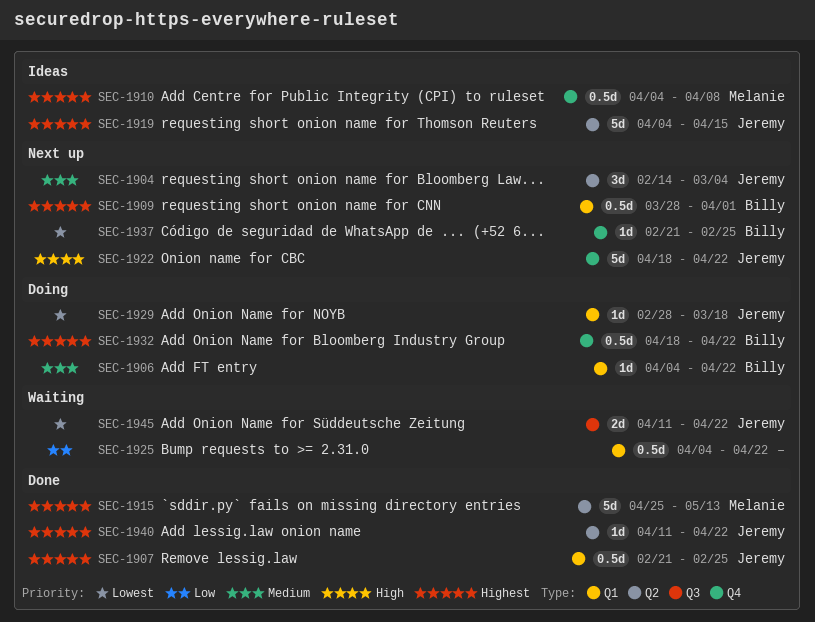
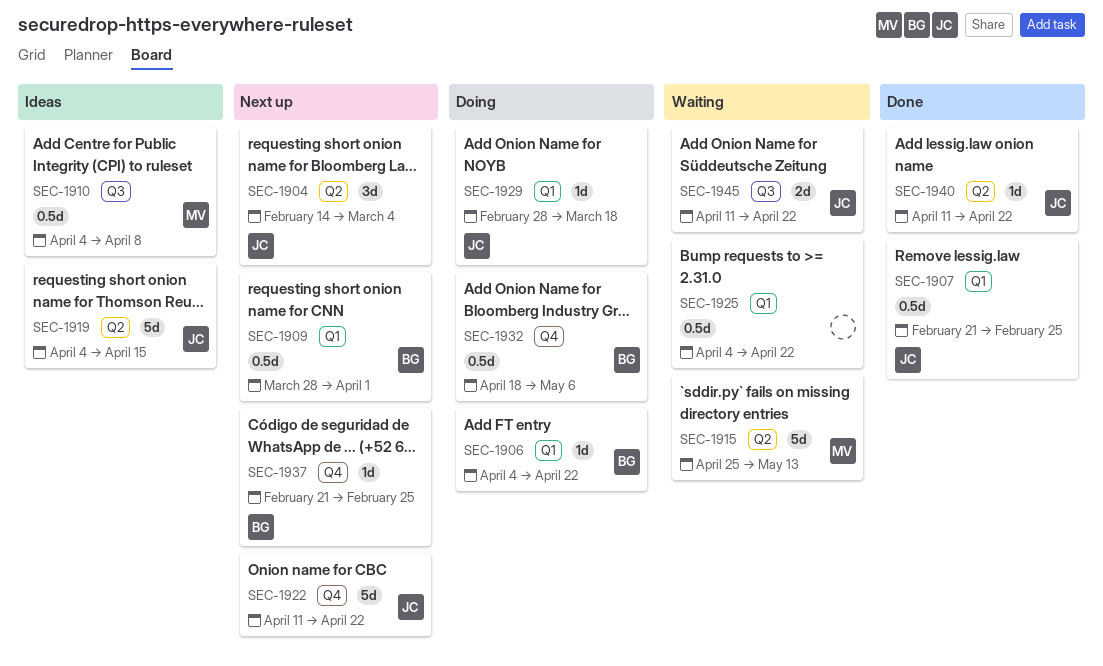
SEC-1910, label: Q4 -> Q3
SEC-1915, status: Done -> Waiting
SEC-1922, start: Apr 18 -> Apr 11
SEC-1932, due: Apr 22 -> May 6

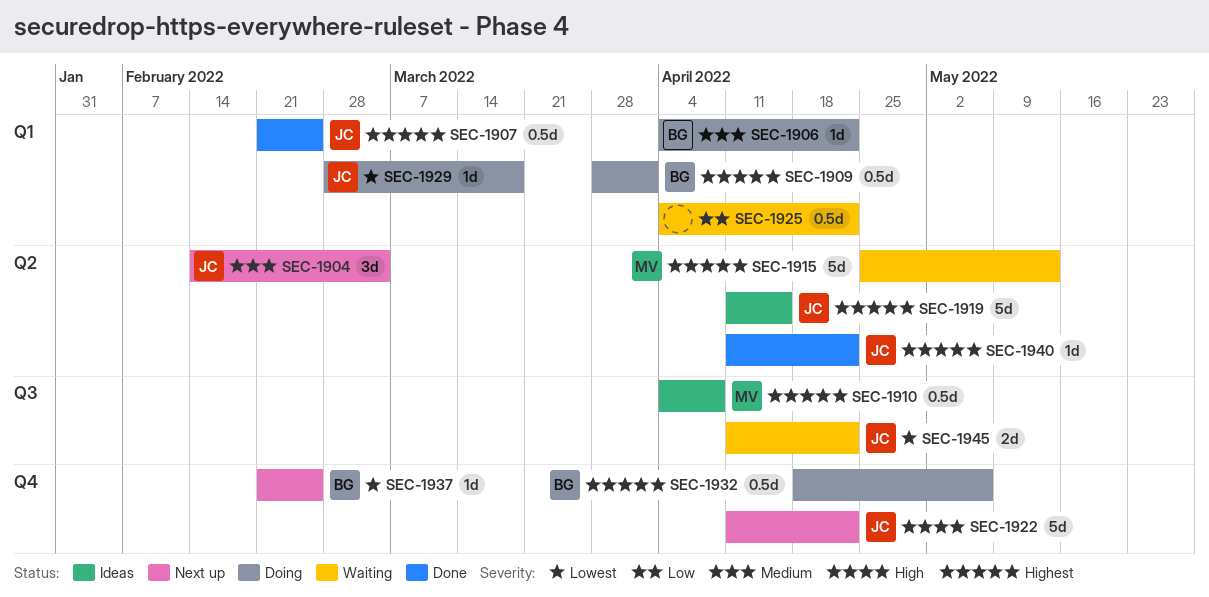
SEC-1909, status: Next up -> Doing
SEC-1919, start: Apr 4 -> Apr 11

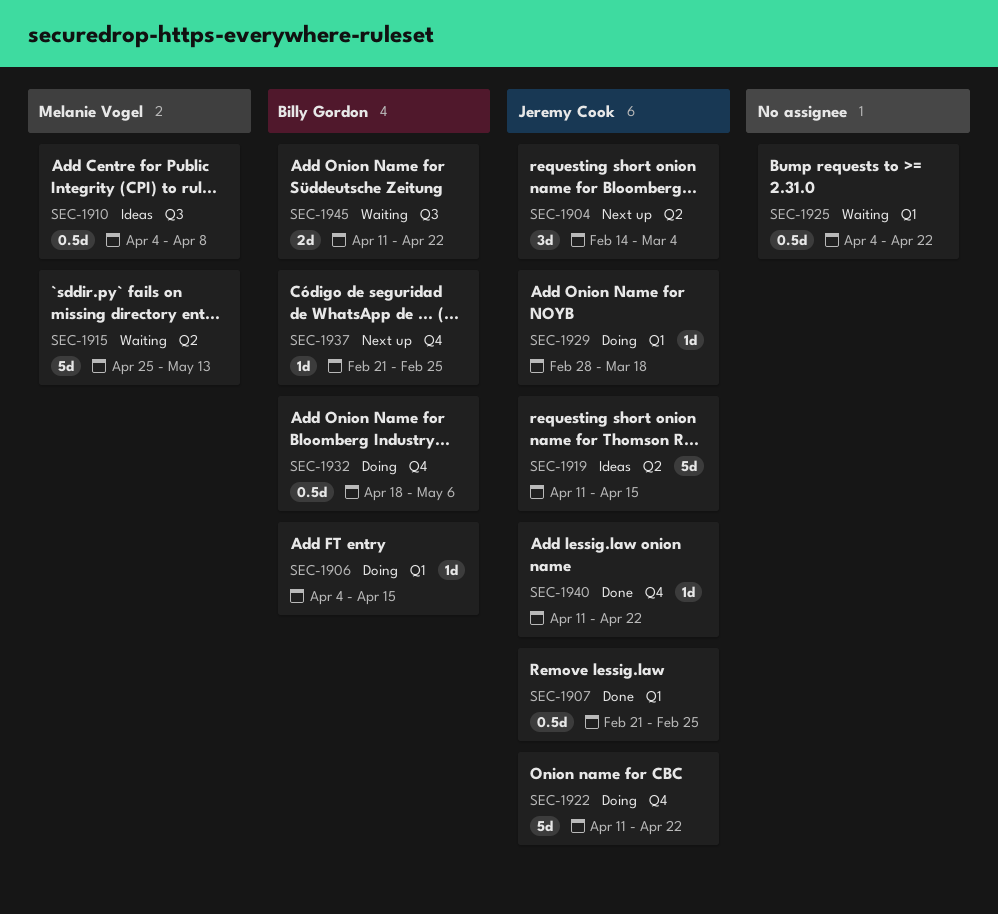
SEC-1906, due: Apr 22 -> Apr 15
SEC-1909: present -> none
SEC-1922, status: Next up -> Doing
SEC-1940, label: Q2 -> Q4
SEC-1945, owner: Jeremy Cook -> Billy Gordon

